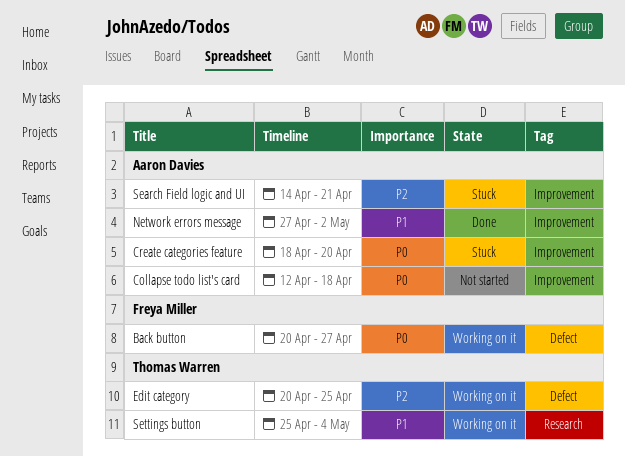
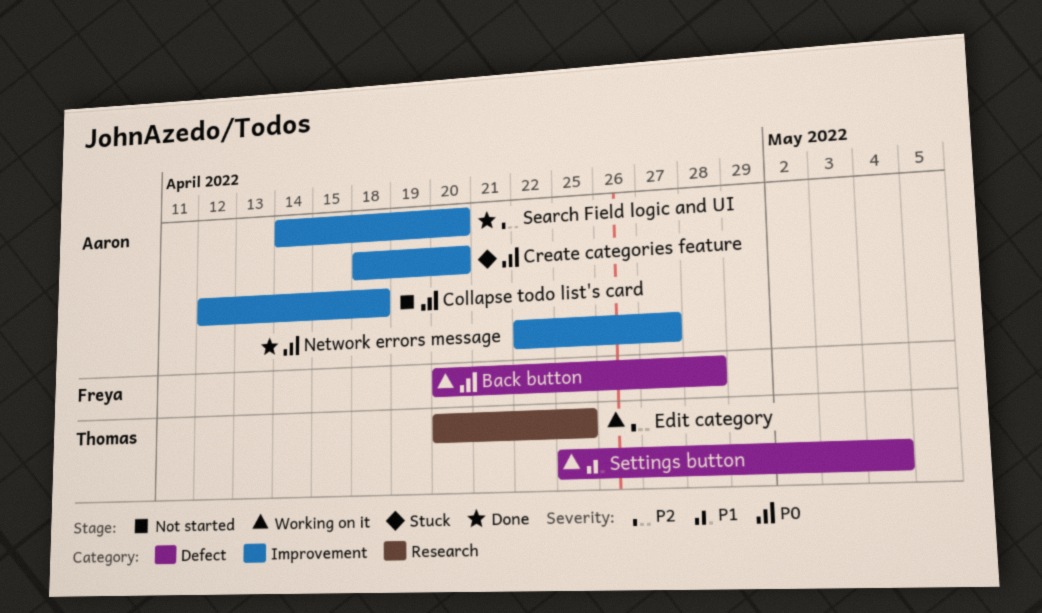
Back button, due: Apr 27 -> Apr 28
Edit category, label: Defect -> Research
Network errors message, priority: P1 -> P0
Network errors message, start: Apr 27 -> Apr 22
Network errors message, due: May 2 -> Apr 27
Search Field logic and UI, status: Stuck -> Done
Search Field logic and UI, due: Apr 21 -> Apr 20
Settings button, label: Research -> Defect

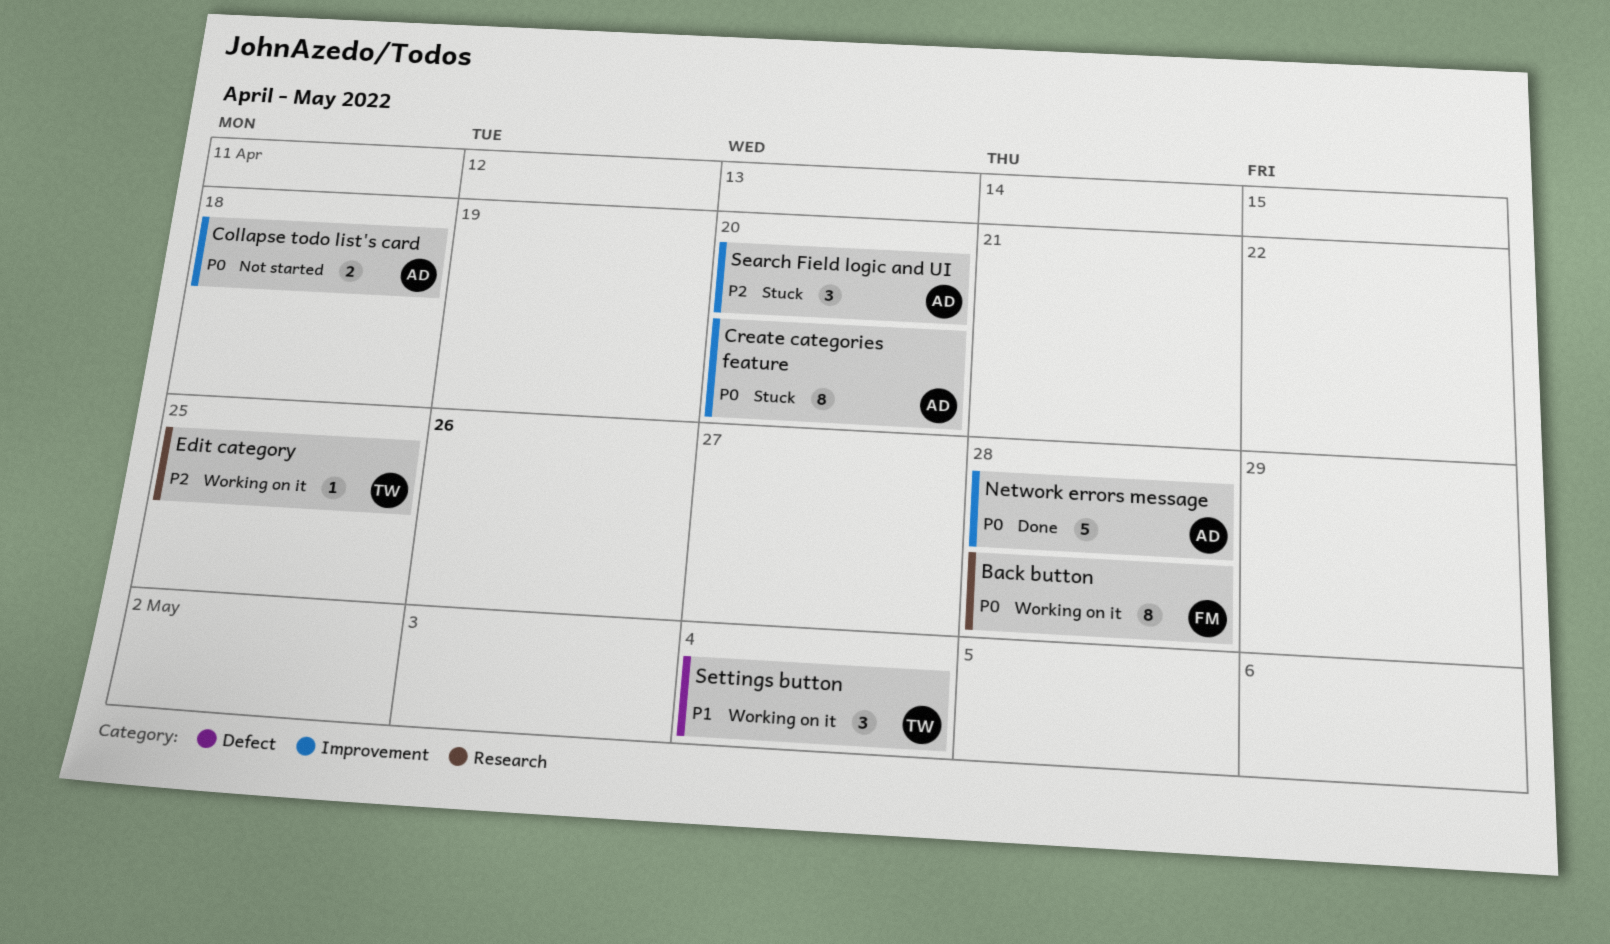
Back button, label: Defect -> Research
Network errors message, due: Apr 27 -> Apr 28
Search Field logic and UI, status: Done -> Stuck

